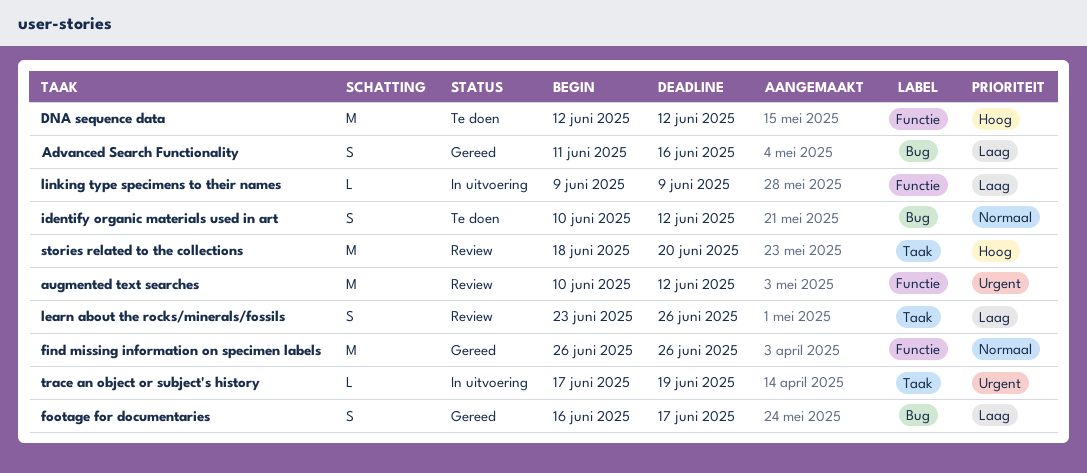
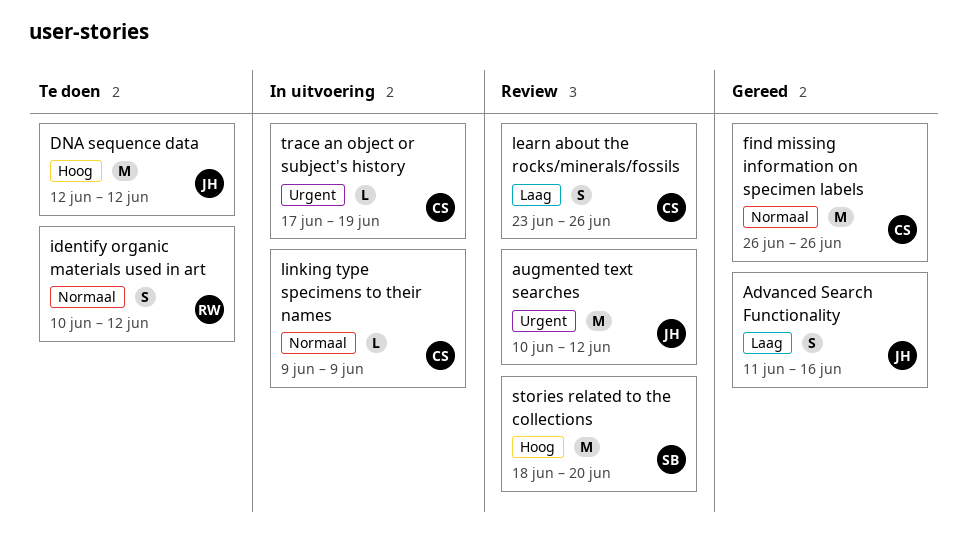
footage for documentaries: present -> none
linking type specimens to their names, priority: Laag -> Normaal

